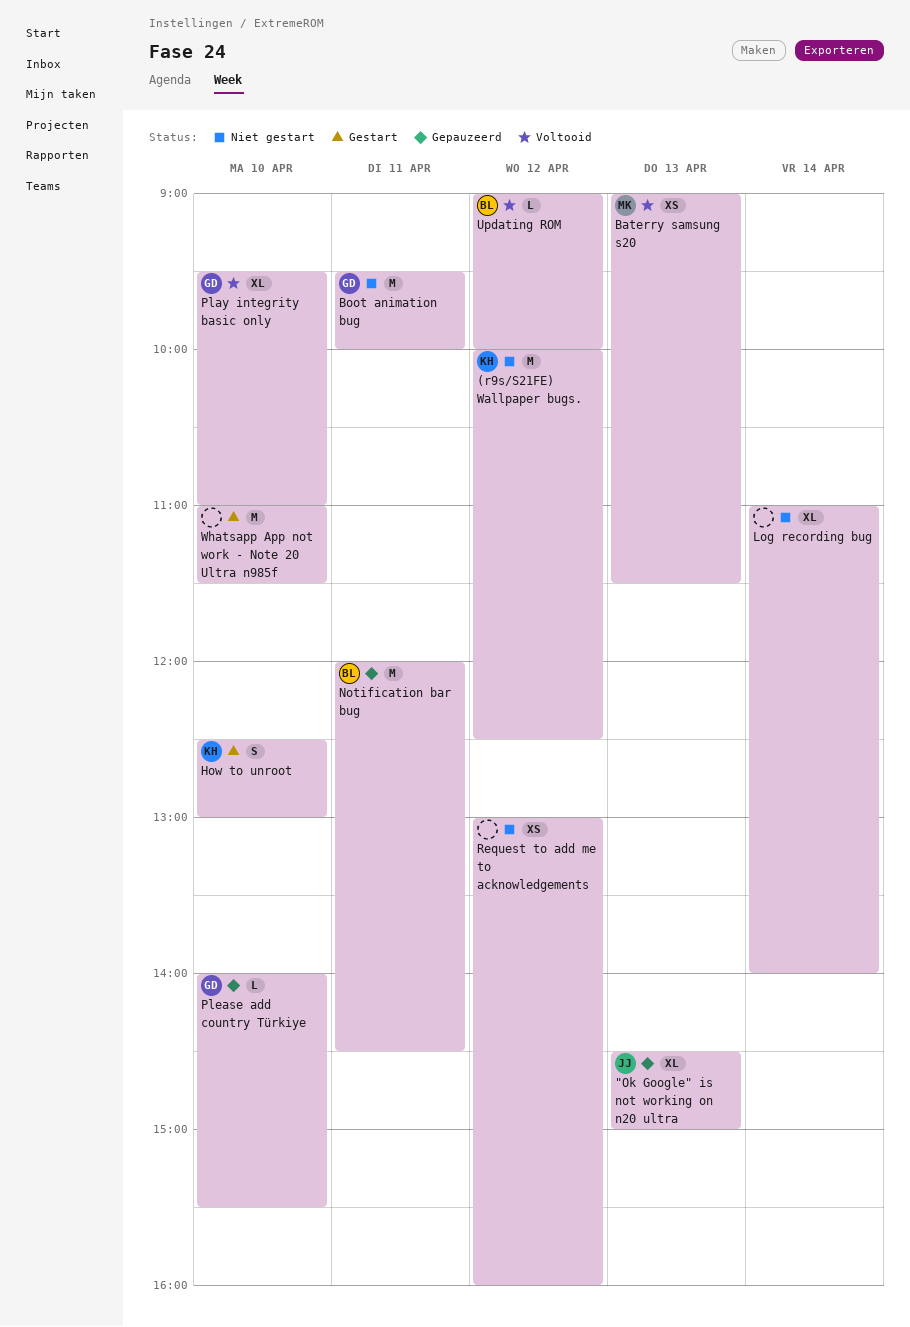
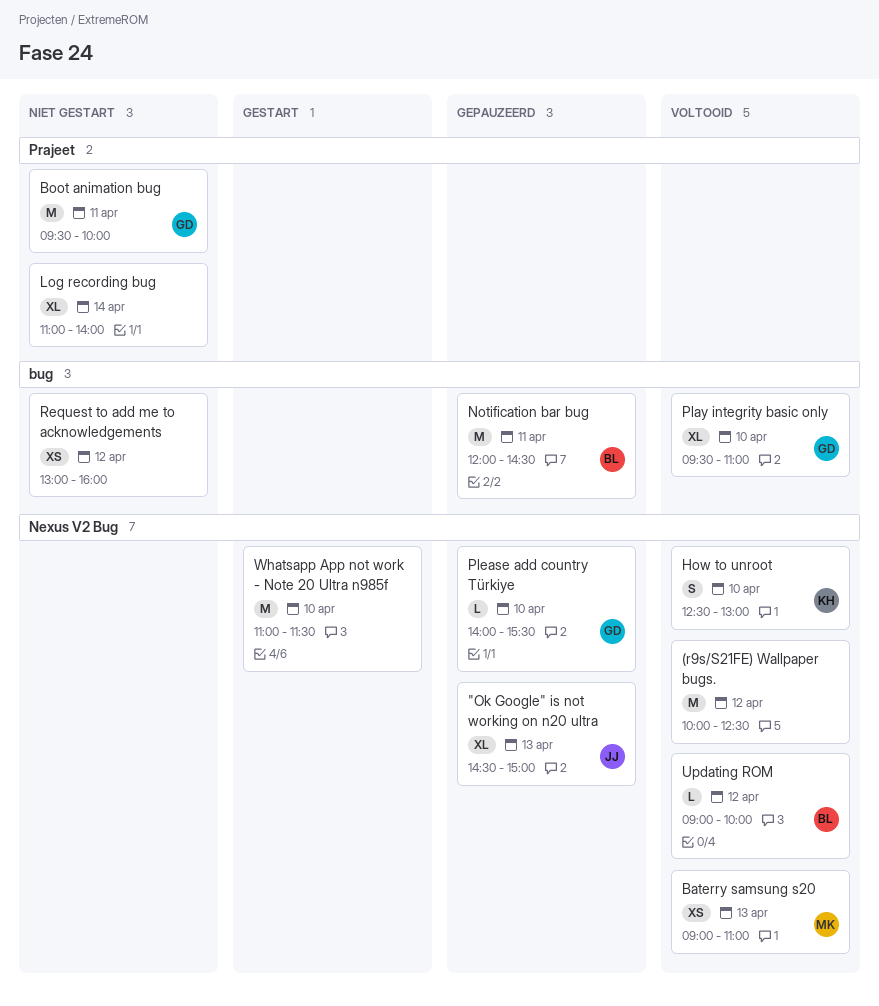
(r9s/S21FE) Wallpaper bugs., status: Niet gestart -> Voltooid
(r9s/S21FE) Wallpaper bugs., owner: KH -> none
Baterry samsung s20, ends: 11:30 -> 11:00
How to unroot, status: Gestart -> Voltooid

